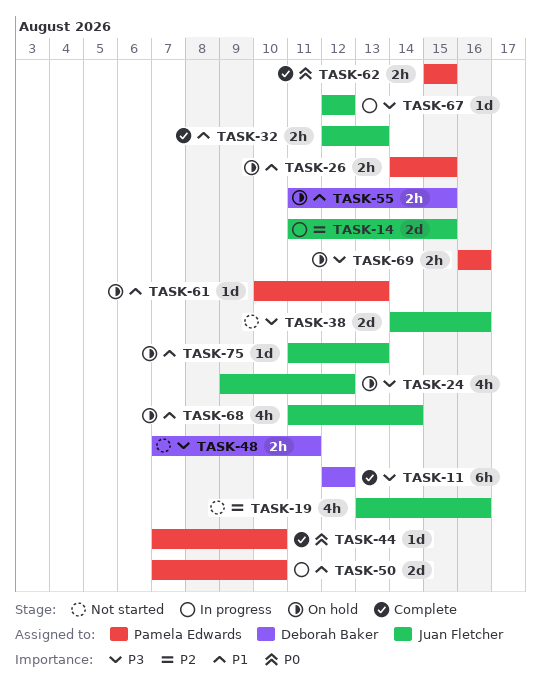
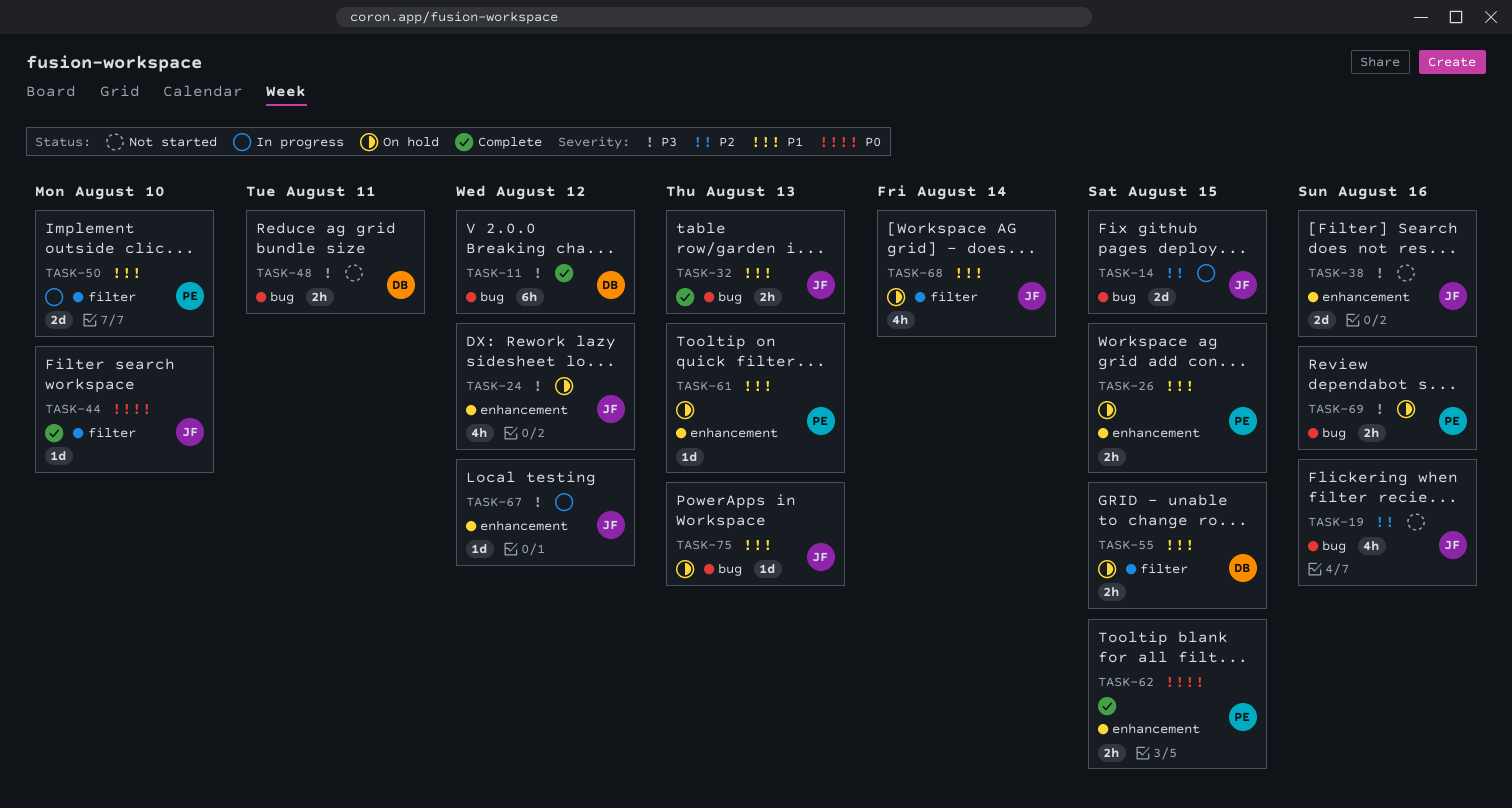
TASK-44, owner: Pamela Edwards -> Juan Fletcher

